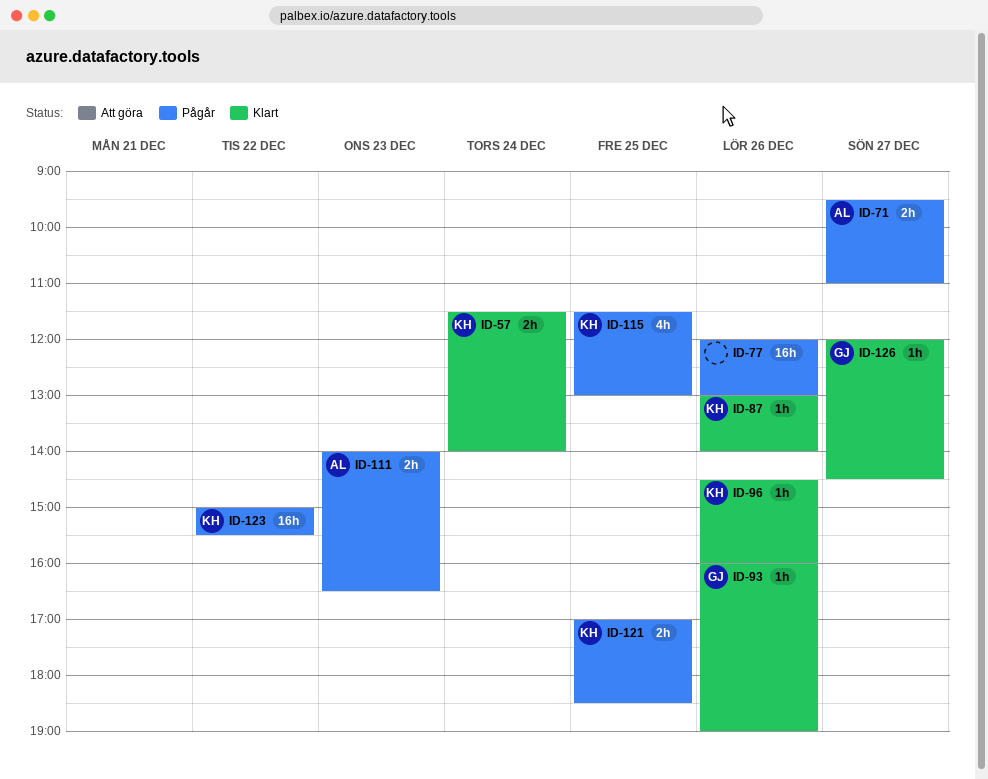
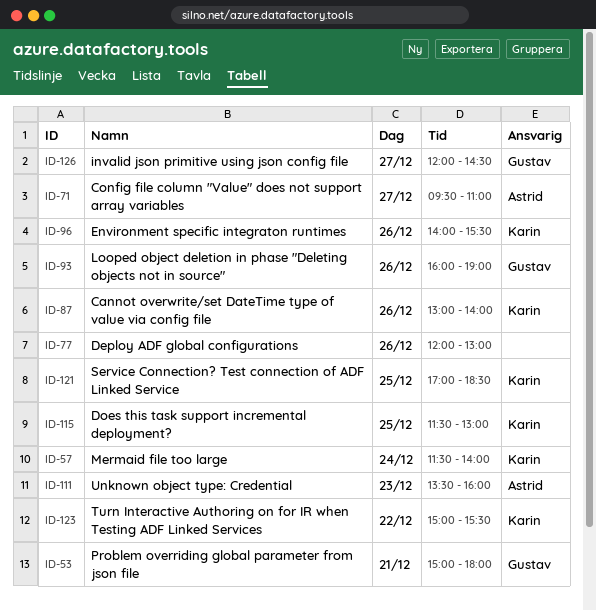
ID-53: none -> present
ID-96, begins: 14:30 -> 14:00
ID-96, ends: 16:00 -> 15:30
ID-111, begins: 14:00 -> 13:30
ID-111, ends: 16:30 -> 16:00

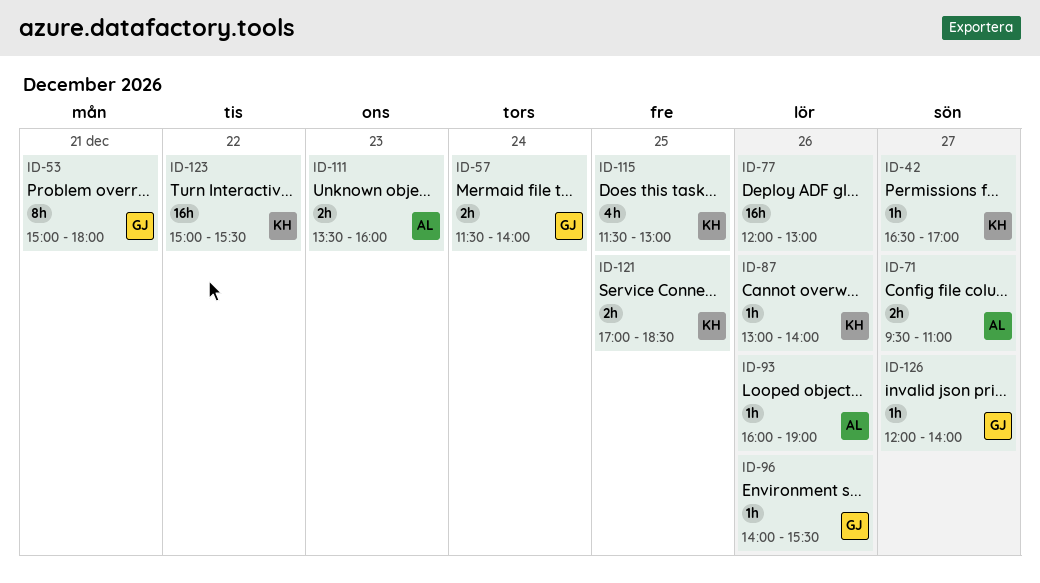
ID-42: none -> present
ID-57, owner: Karin -> Gustav
ID-93, owner: Gustav -> Astrid
ID-96, owner: Karin -> Gustav
ID-126, ends: 14:30 -> 14:00

